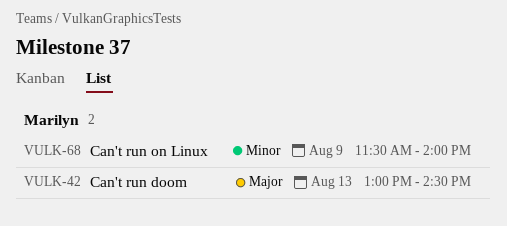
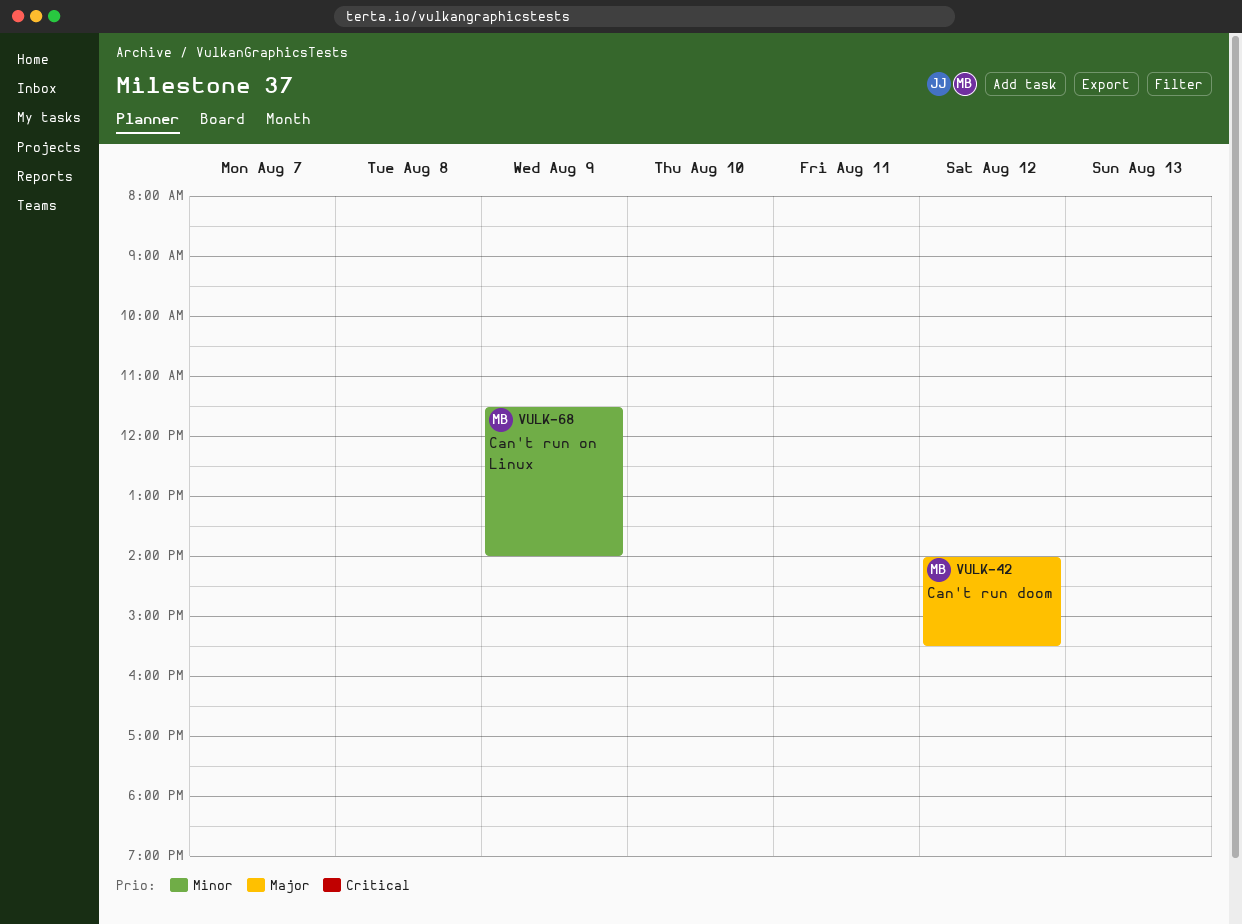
VULK-42, day: Aug 13 -> Aug 12
VULK-42, begins: 13:00 -> 14:00
VULK-42, ends: 14:30 -> 15:30

